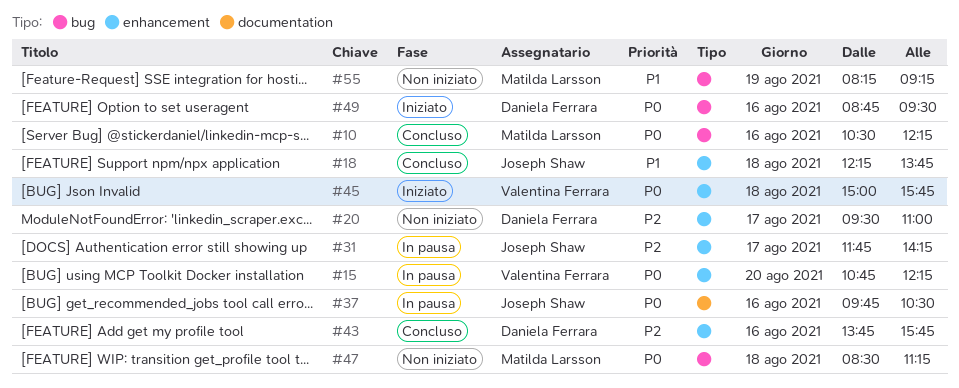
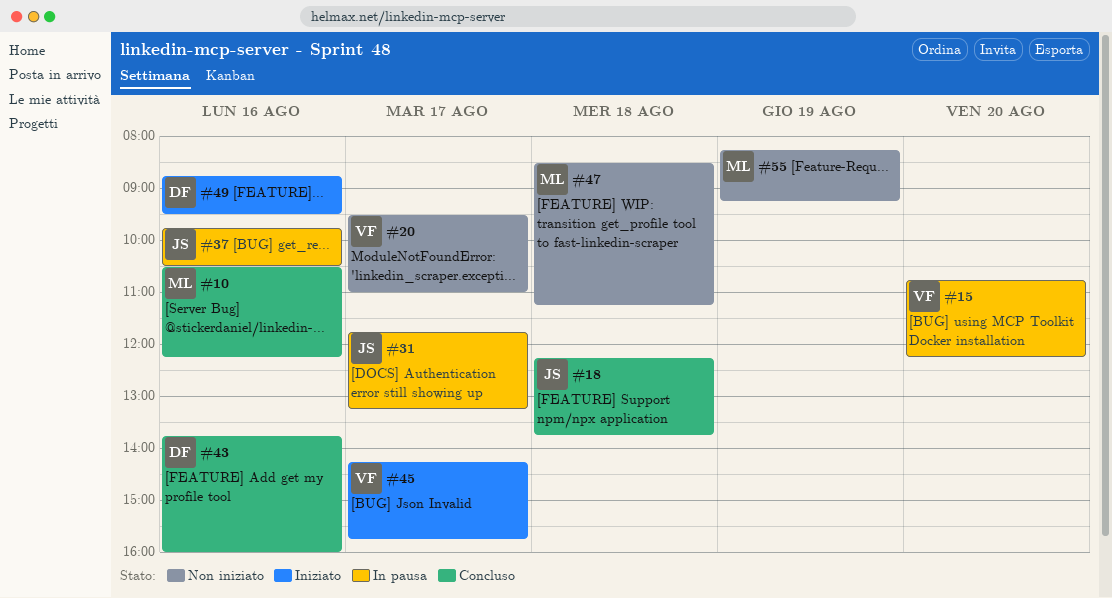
#20, owner: Daniela Ferrara -> Valentina Ferrara
#31, ends: 14:15 -> 13:15
#43, ends: 15:45 -> 16:00
#45, day: Aug 18 -> Aug 17
#45, begins: 15:00 -> 14:15

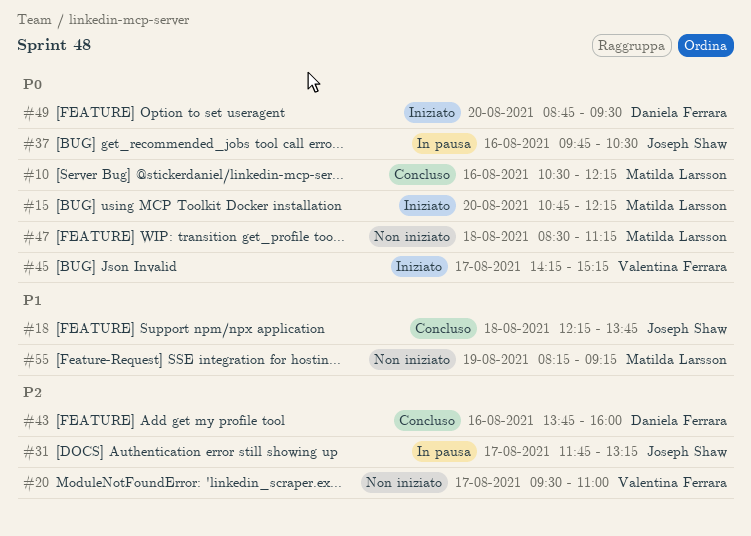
#15, status: In pausa -> Iniziato
#15, owner: Valentina Ferrara -> Matilda Larsson
#45, ends: 15:45 -> 15:15
#49, day: Aug 16 -> Aug 20

